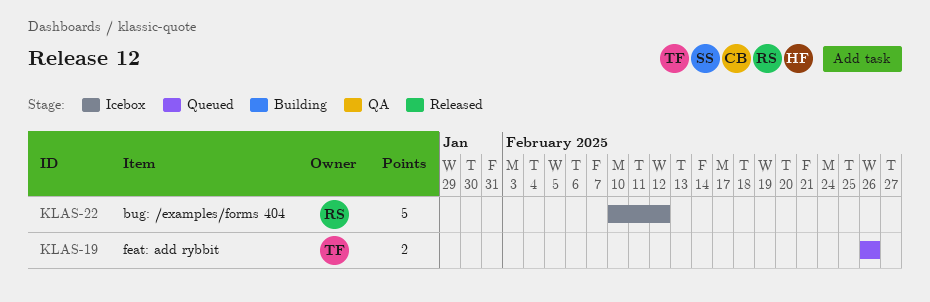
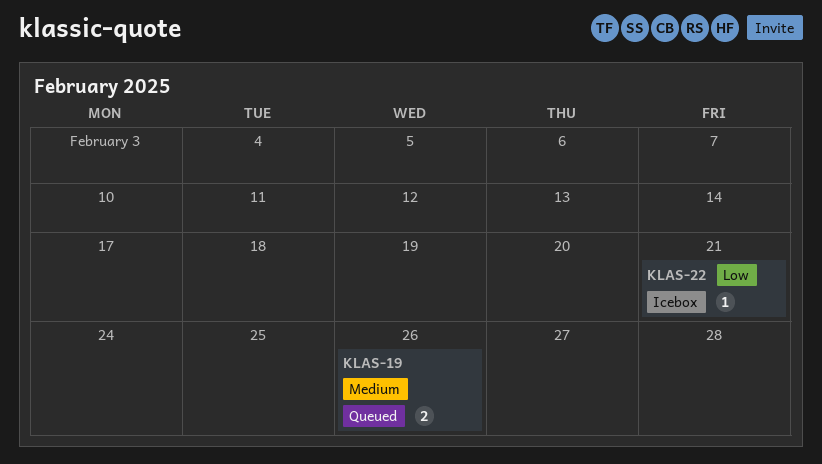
KLAS-22, estimate: 5 -> 1
KLAS-22, due: Feb 12 -> Feb 21

